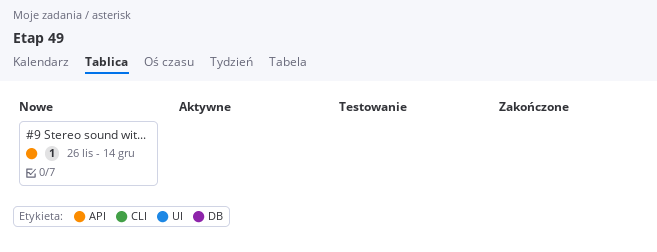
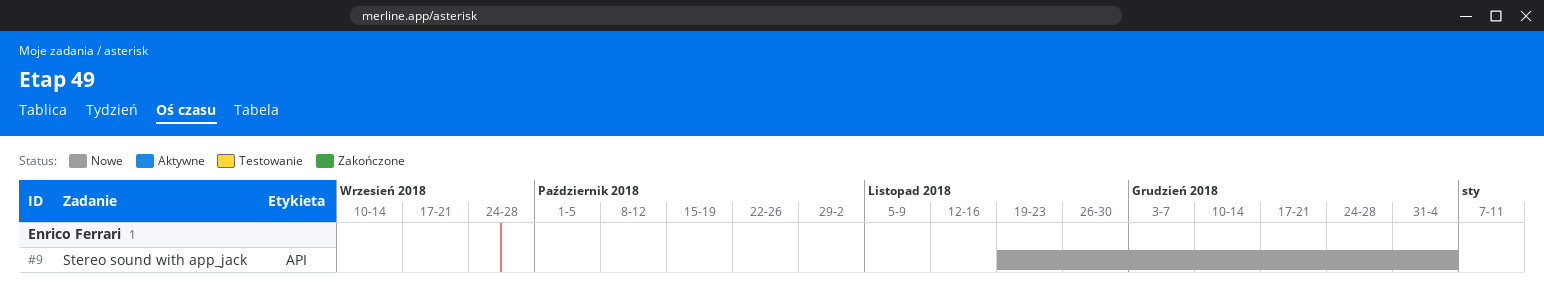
#9, start: Nov 26 -> Nov 19
#9, due: Dec 14 -> Jan 4

